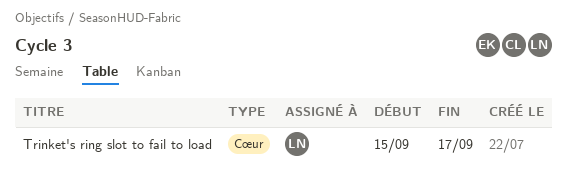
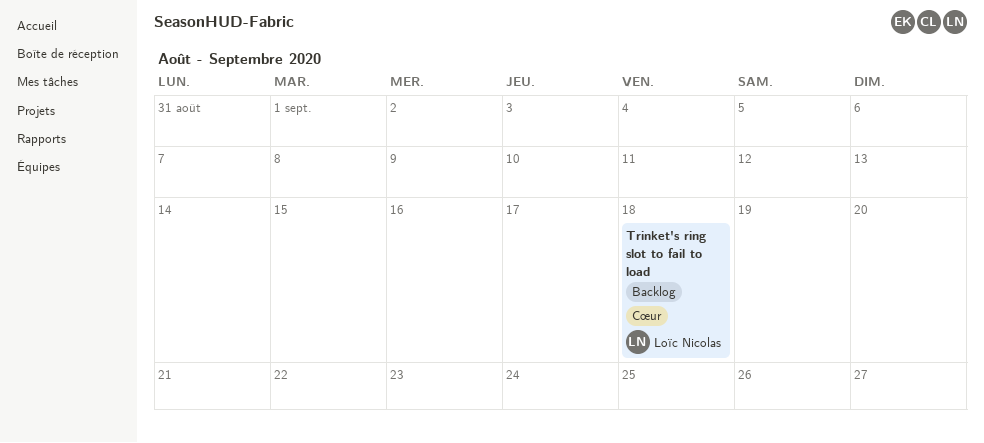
Trinket's ring slot to fail to load, due: Sep 17 -> Sep 18

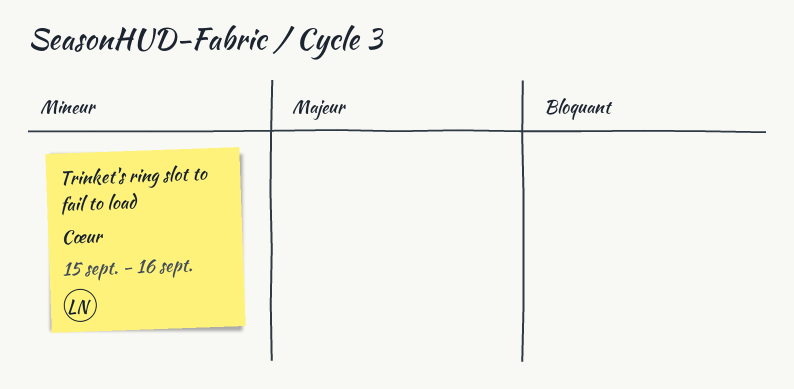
Trinket's ring slot to fail to load, due: Sep 18 -> Sep 16

